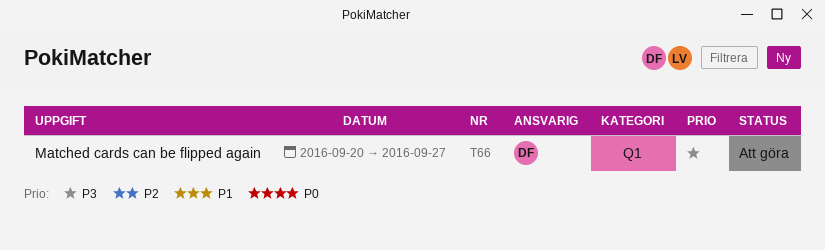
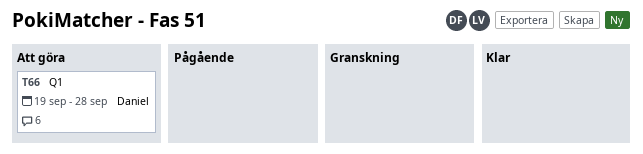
T66, start: Sep 20 -> Sep 19
T66, due: Sep 27 -> Sep 28

